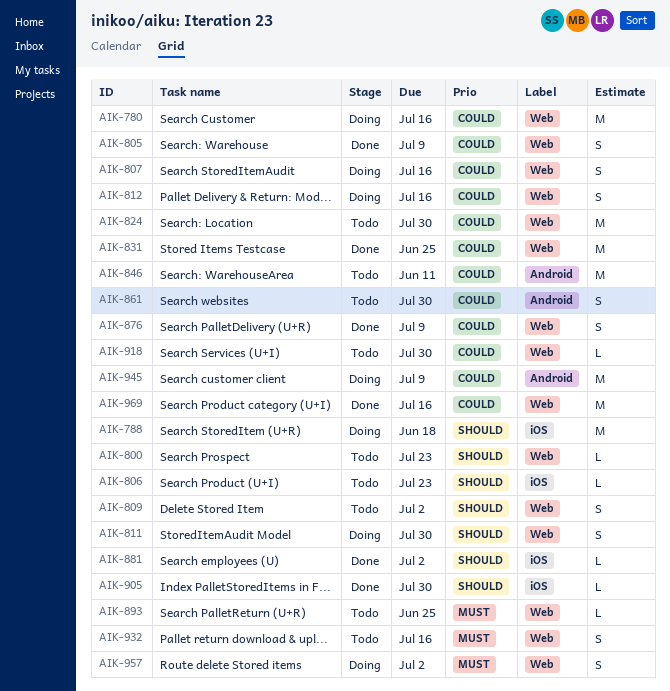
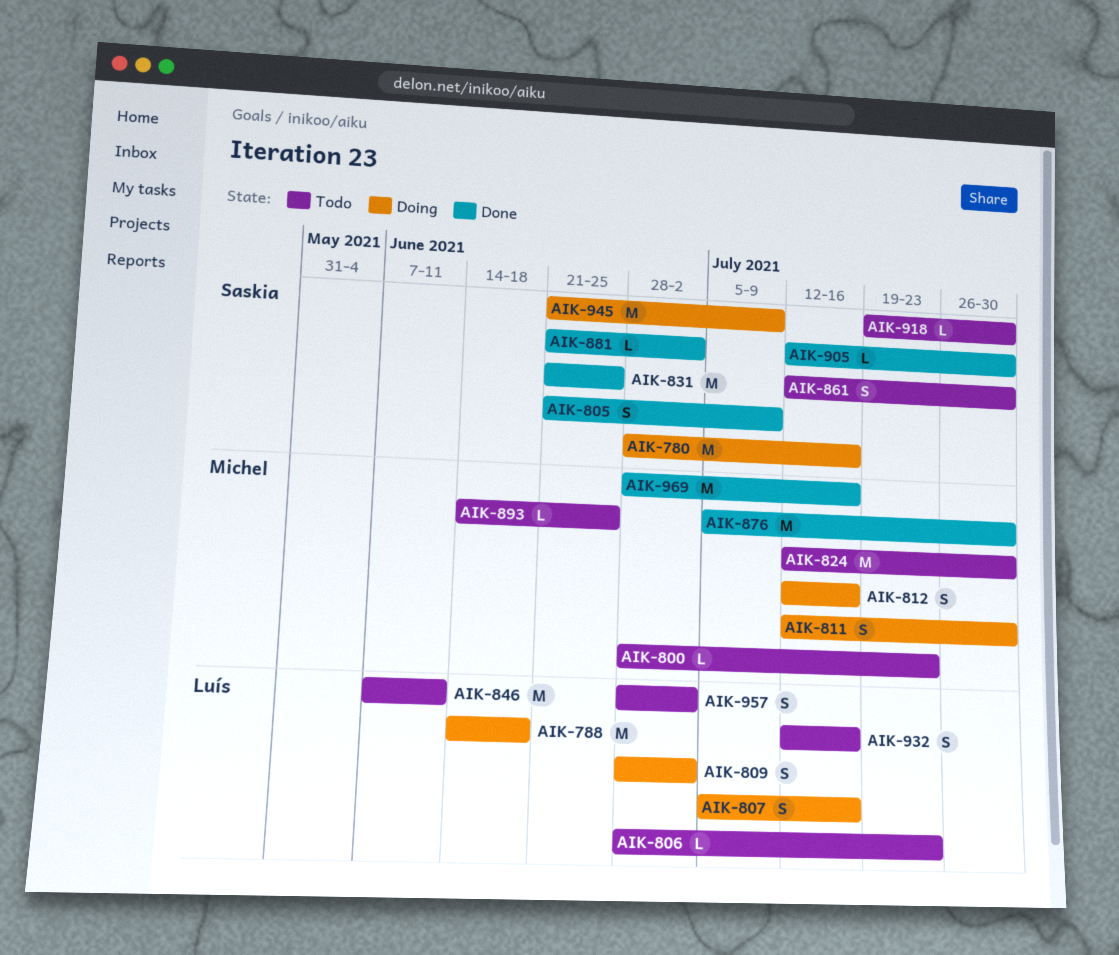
AIK-809, status: Todo -> Doing
AIK-876, estimate: S -> M
AIK-876, due: Jul 9 -> Jul 30
AIK-957, status: Doing -> Todo

